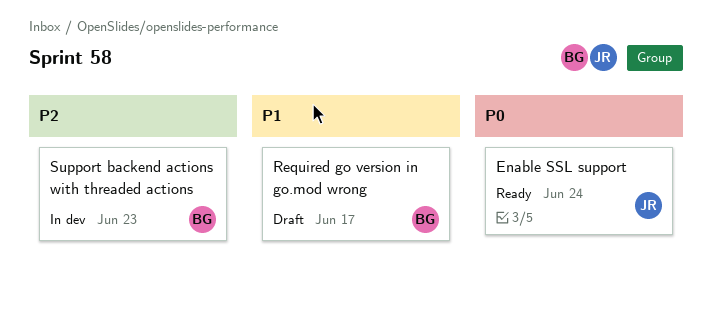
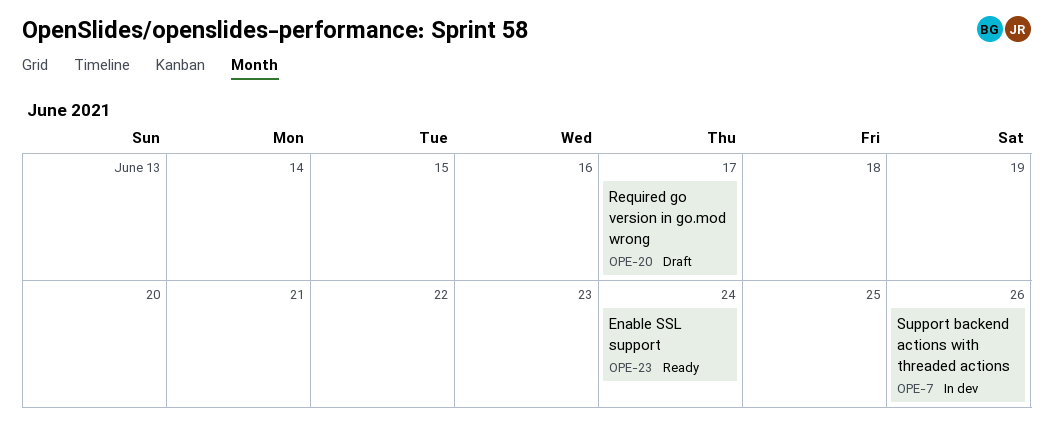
Support backend actions with threaded actions, due: Jun 23 -> Jun 26

